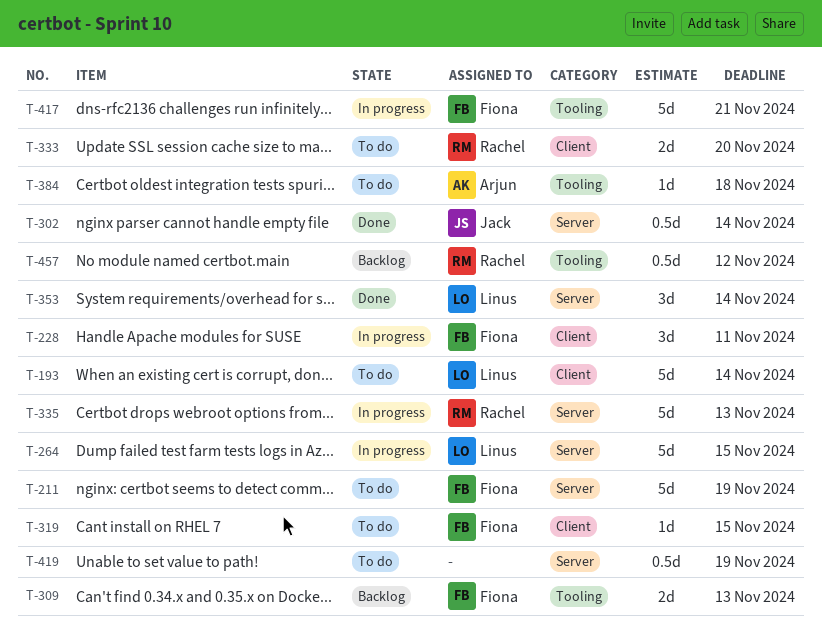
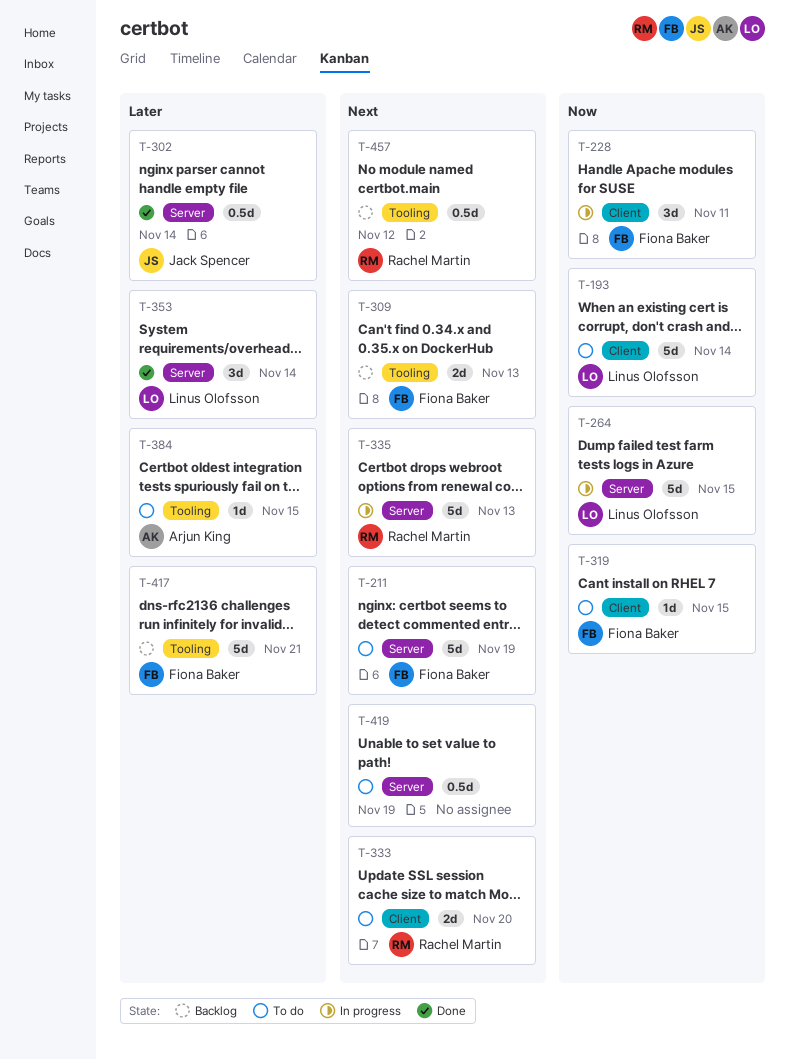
T-384, due: Nov 18 -> Nov 15
T-417, status: In progress -> Backlog

